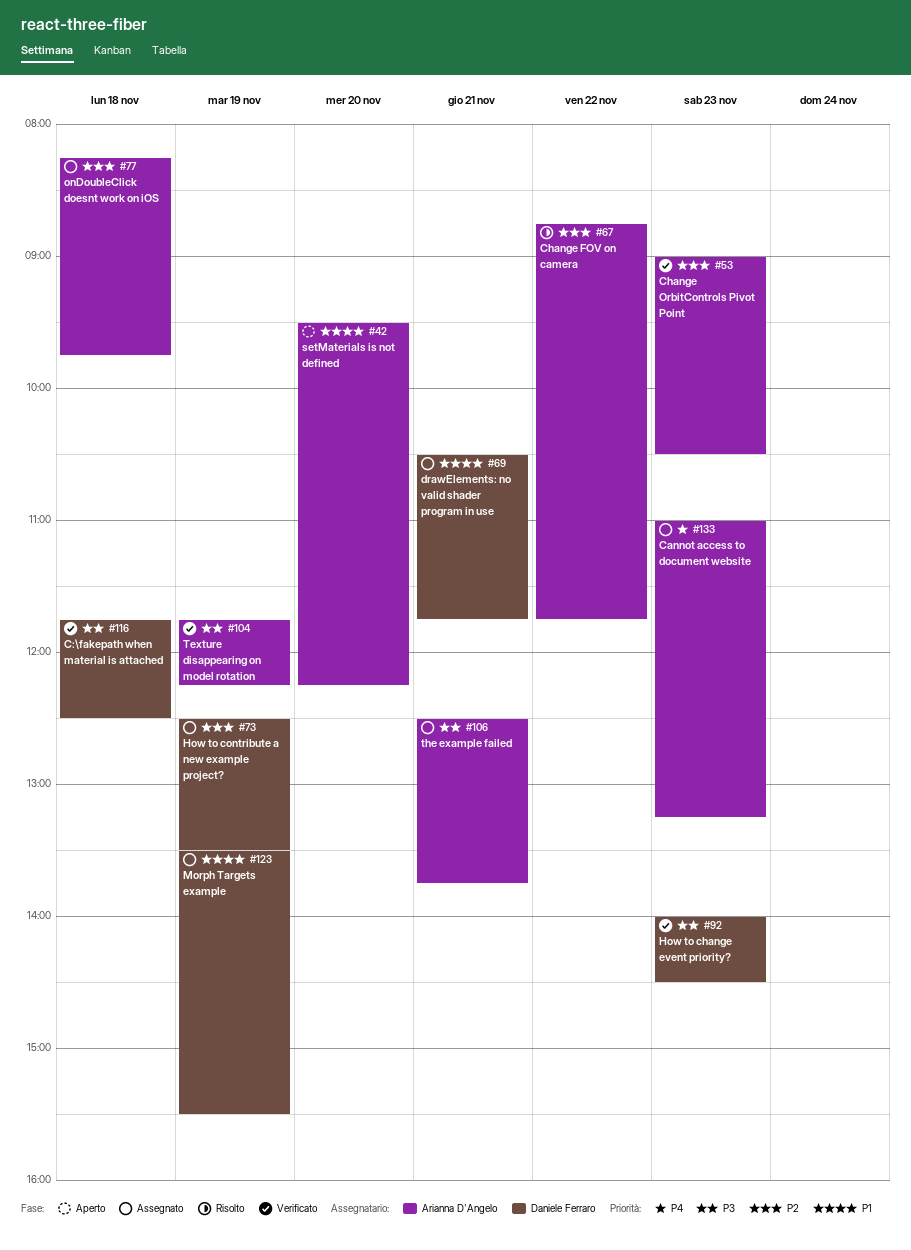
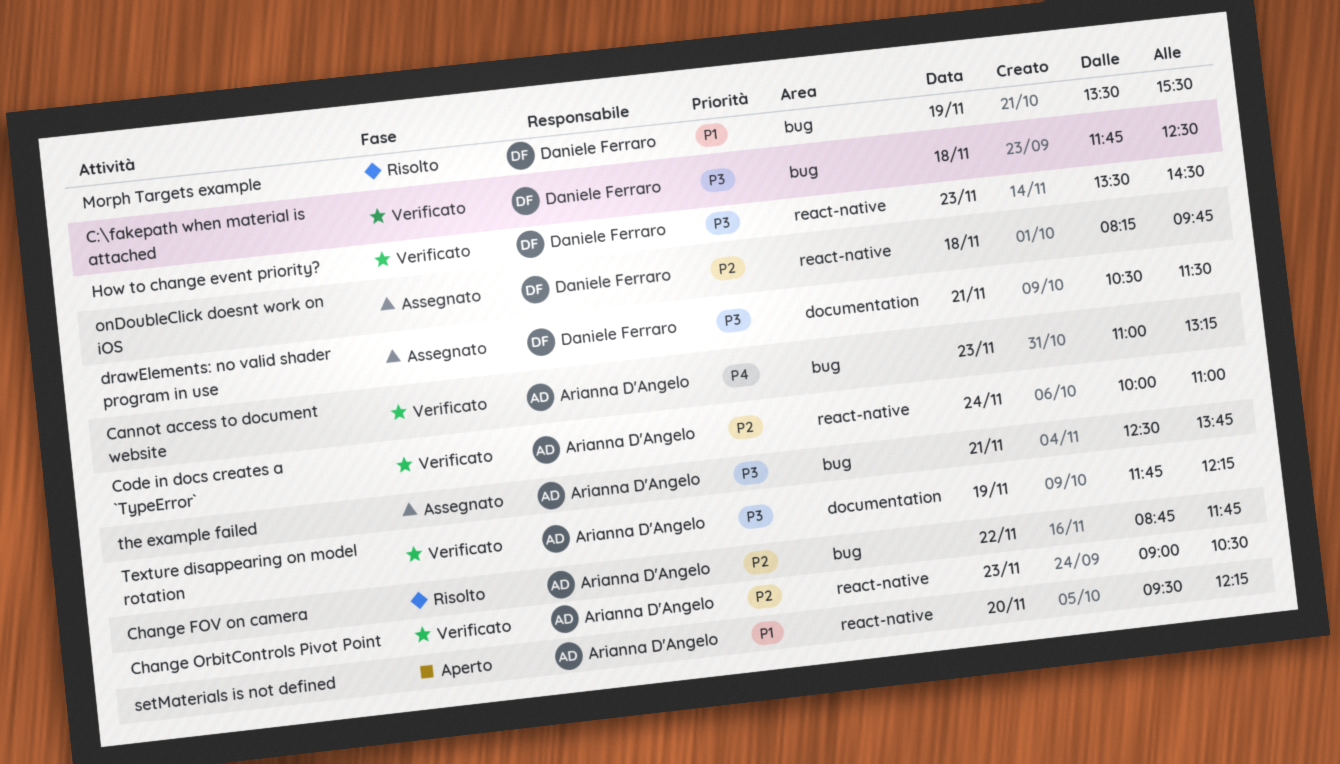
Cannot access to document website, status: Assegnato -> Verificato
Code in docs creates a `TypeError`: none -> present
drawElements: no valid shader program in use, priority: P1 -> P3
drawElements: no valid shader program in use, ends: 11:45 -> 11:30
How to change event priority?, begins: 14:00 -> 13:30
How to contribute a new example project?: present -> none
Morph Targets example, status: Assegnato -> Risolto
onDoubleClick doesnt work on iOS, owner: Arianna D'Angelo -> Daniele Ferraro

